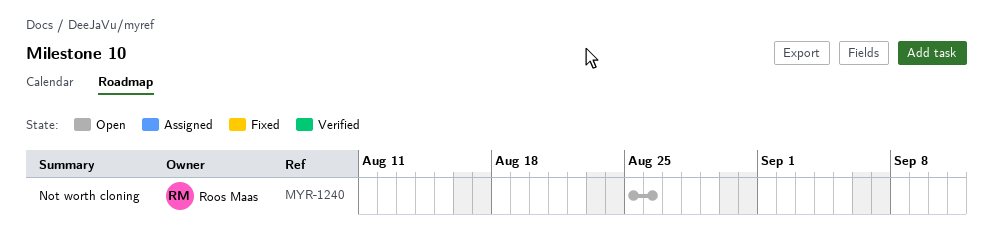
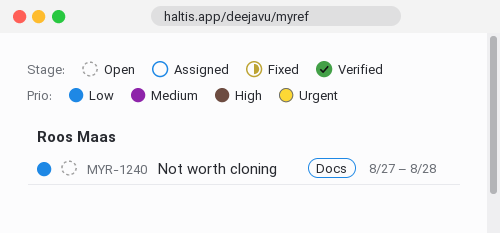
MYR-1240, start: Aug 25 -> Aug 27
MYR-1240, due: Aug 26 -> Aug 28

